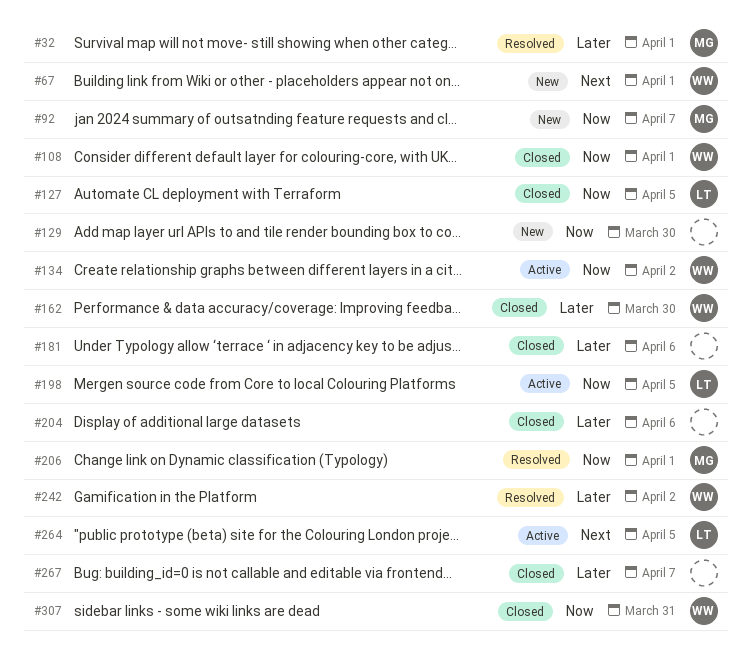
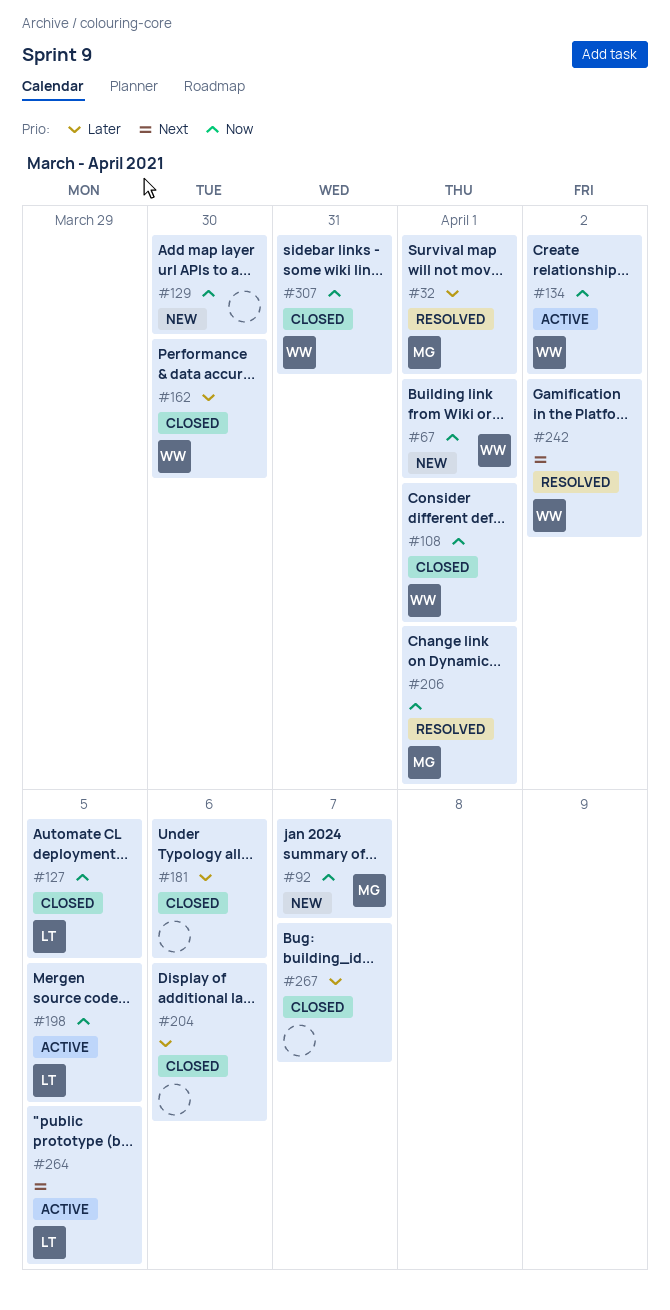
#67, priority: Next -> Now
#242, priority: Later -> Next

